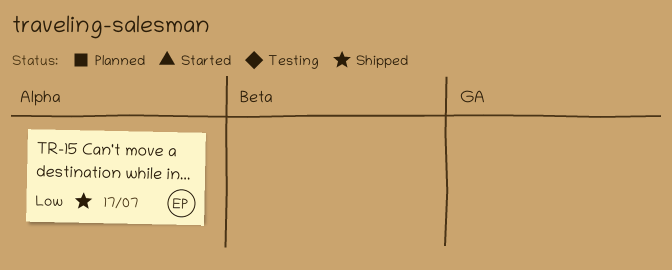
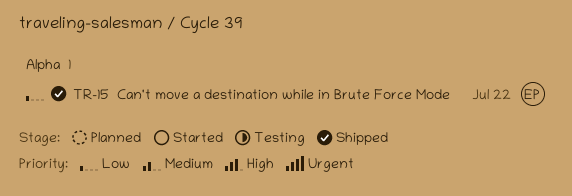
TR-15, due: Jul 17 -> Jul 22

